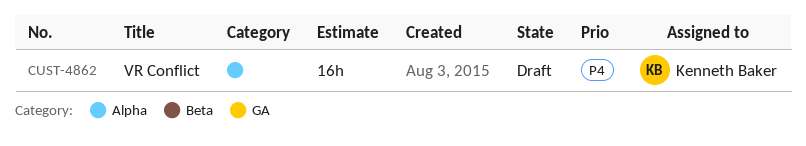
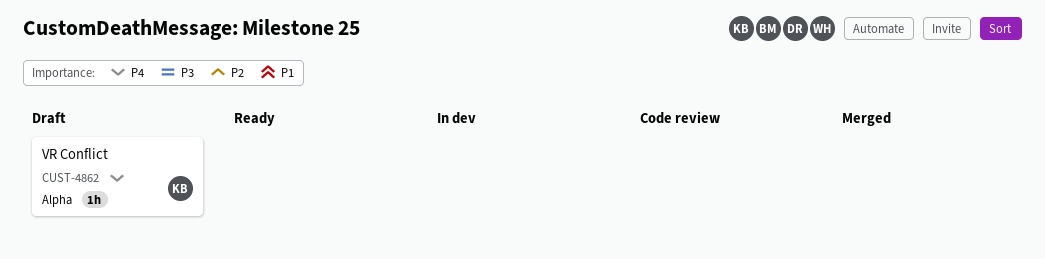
CUST-4862, estimate: 16h -> 1h

